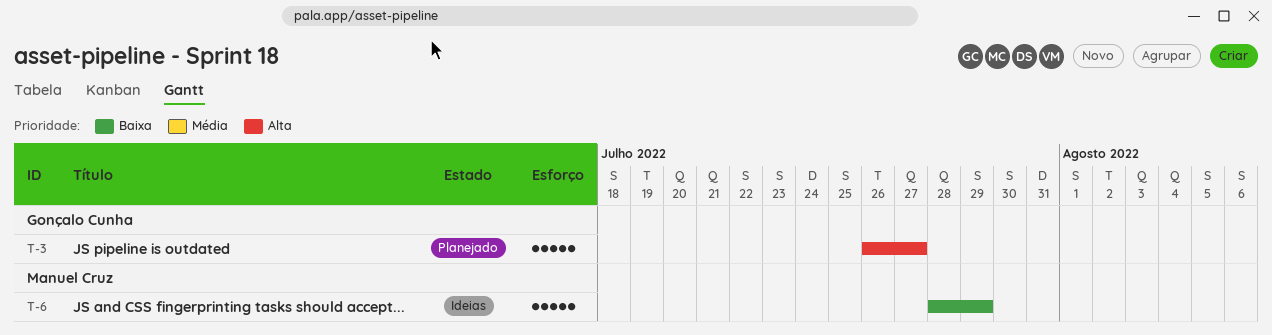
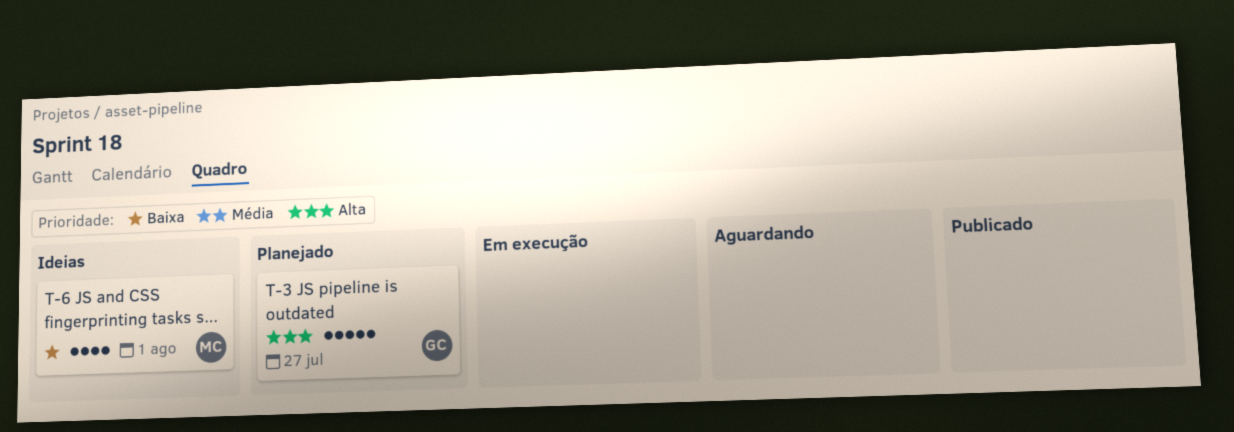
T-6, estimate: 5 -> 4
T-6, due: Jul 29 -> Aug 1

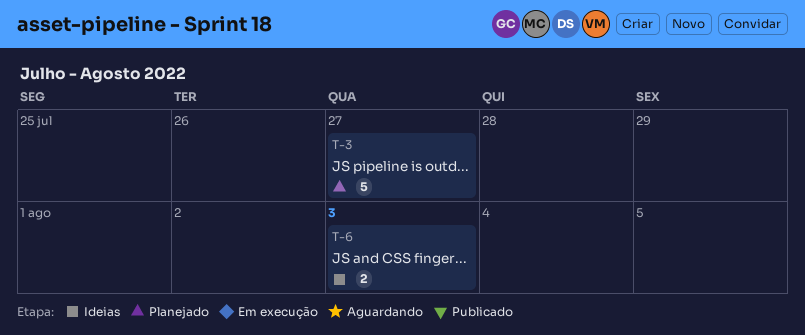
T-6, estimate: 4 -> 2
T-6, due: Aug 1 -> Aug 3

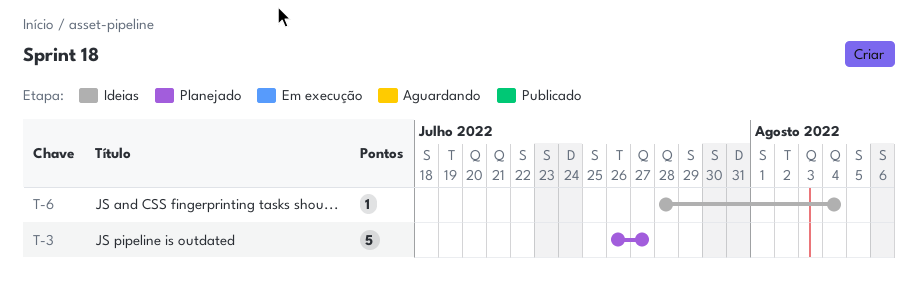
T-6, estimate: 2 -> 1
T-6, due: Aug 3 -> Aug 4

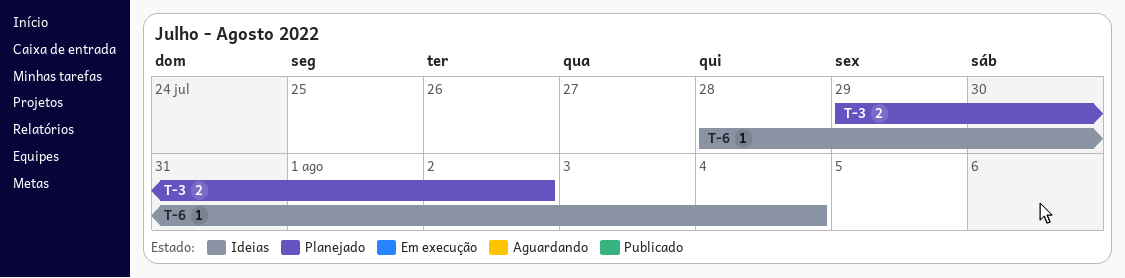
T-3, estimate: 5 -> 2
T-3, start: Jul 26 -> Jul 29
T-3, due: Jul 27 -> Aug 2

